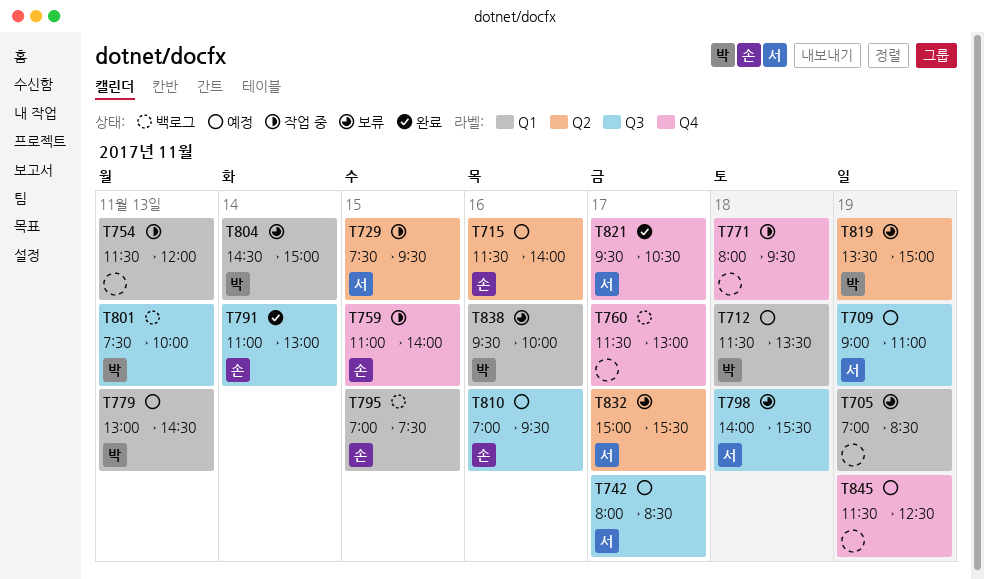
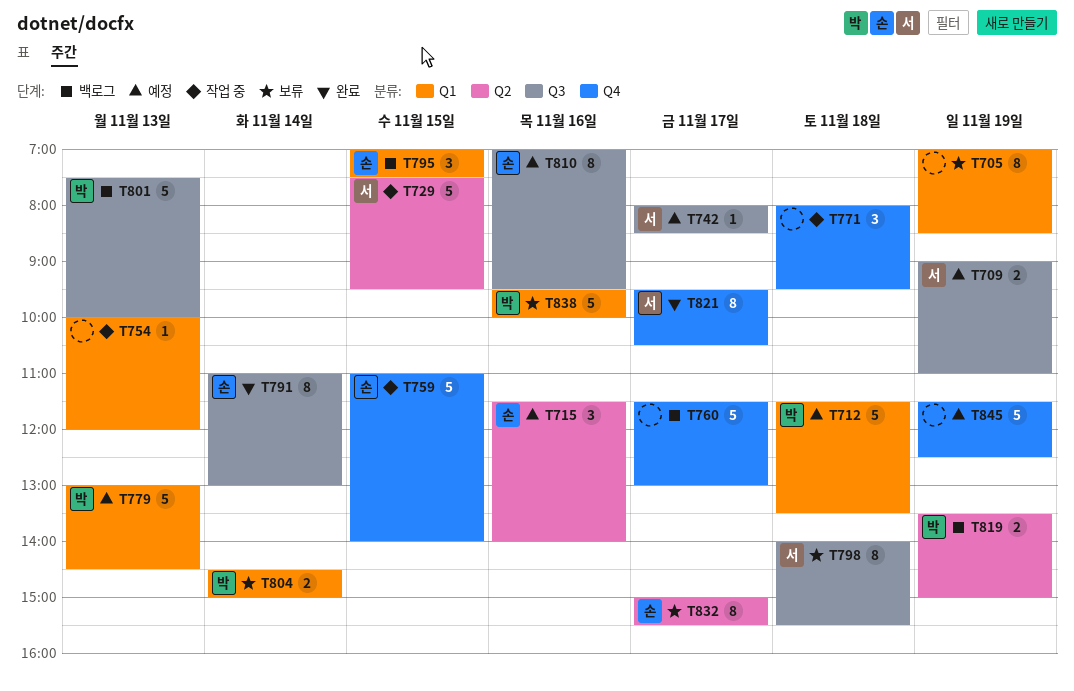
T754, begins: 11:30 -> 10:00
T819, status: 보류 -> 백로그
T832, owner: 서 -> 손

